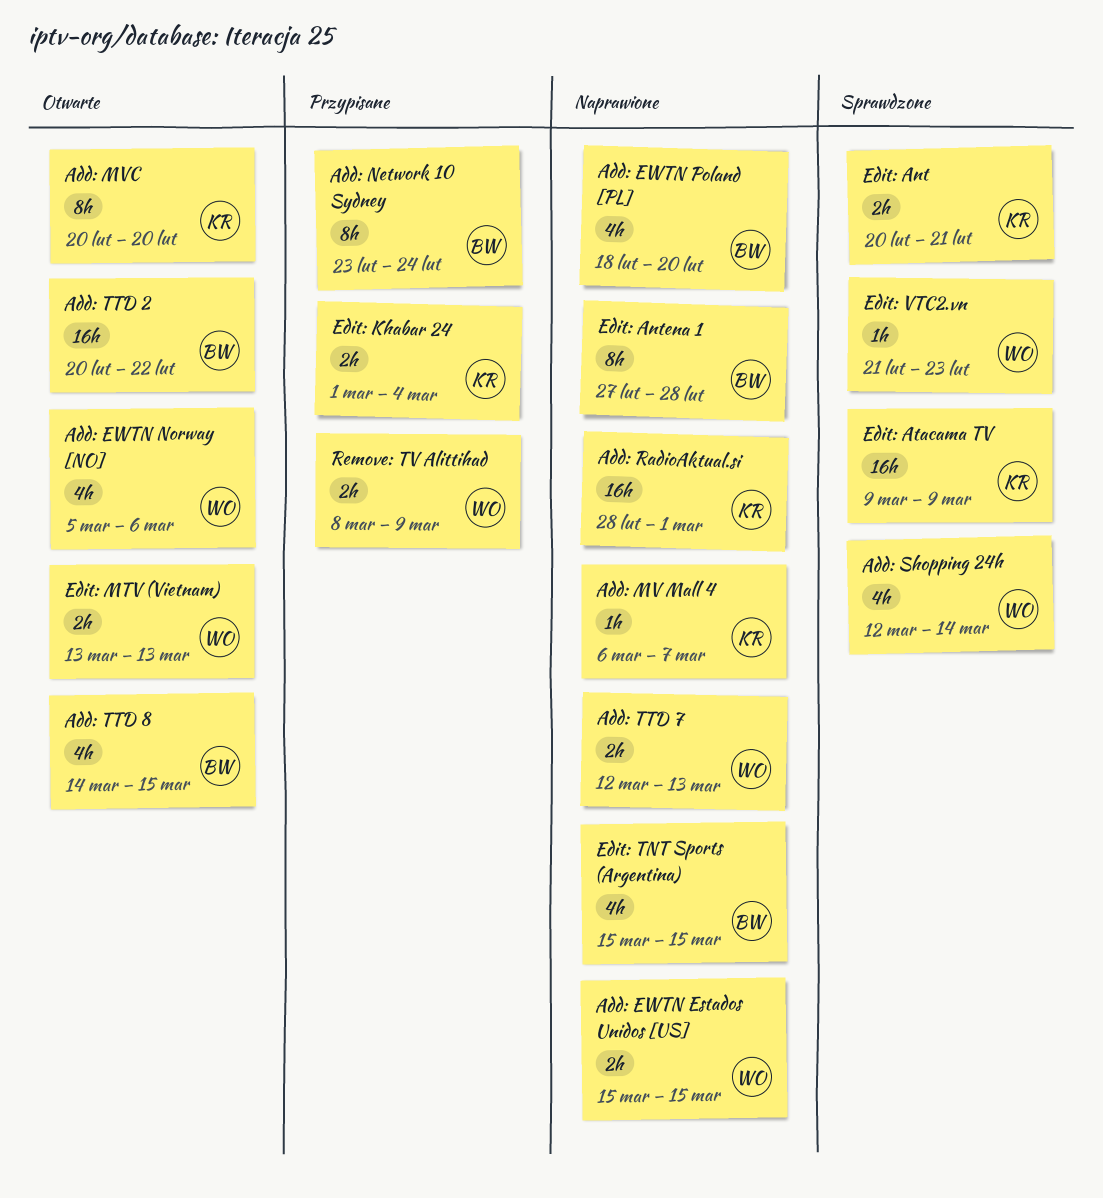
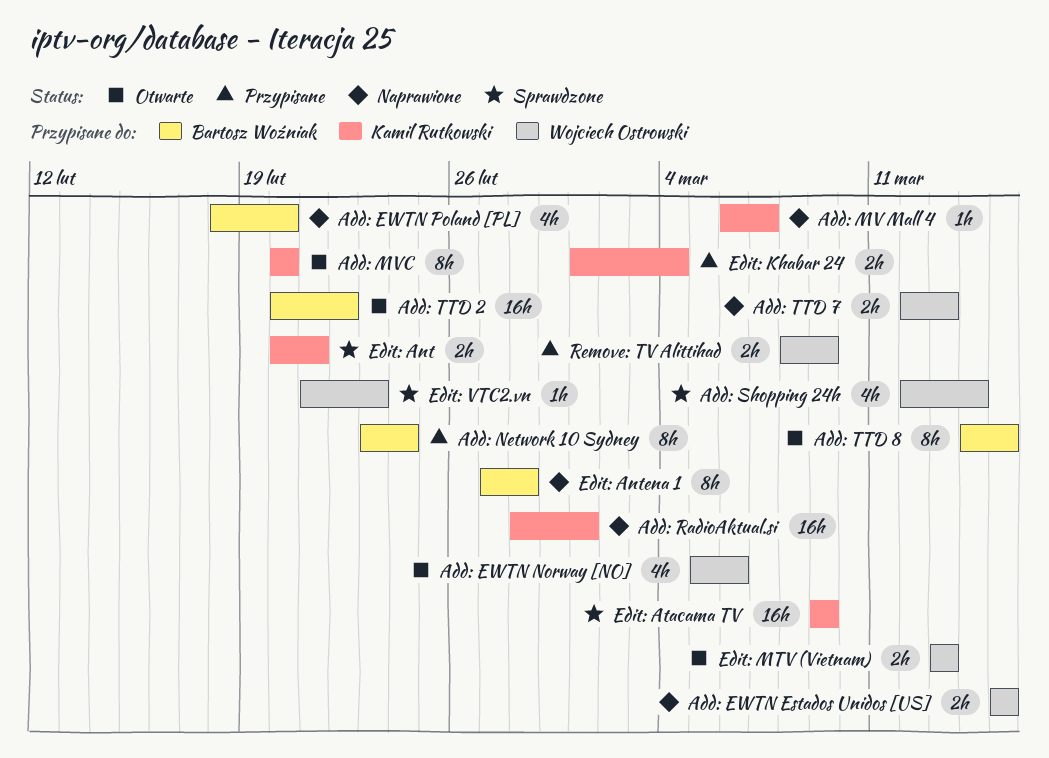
Add: TTD 8, estimate: 4h -> 8h
Edit: TNT Sports (Argentina): present -> none

